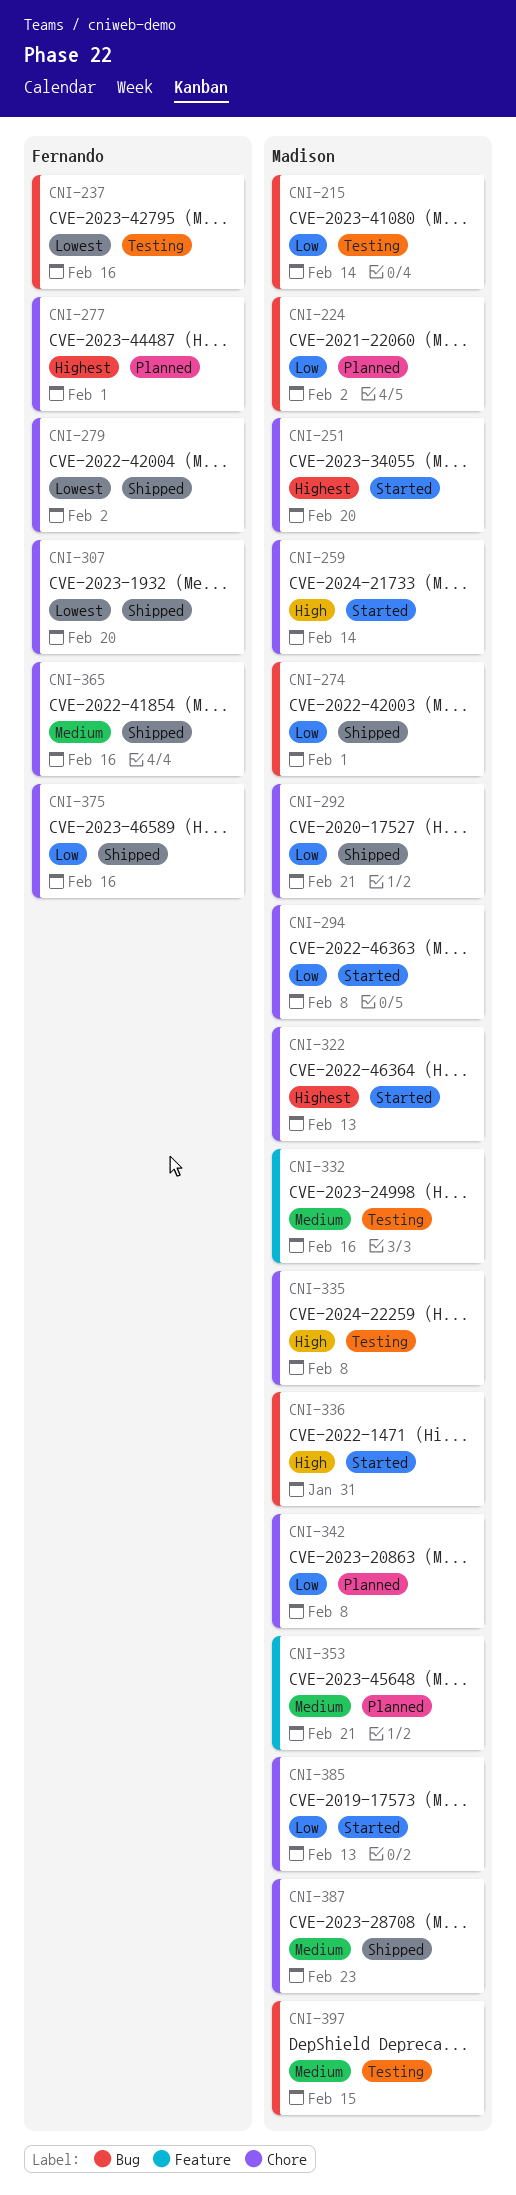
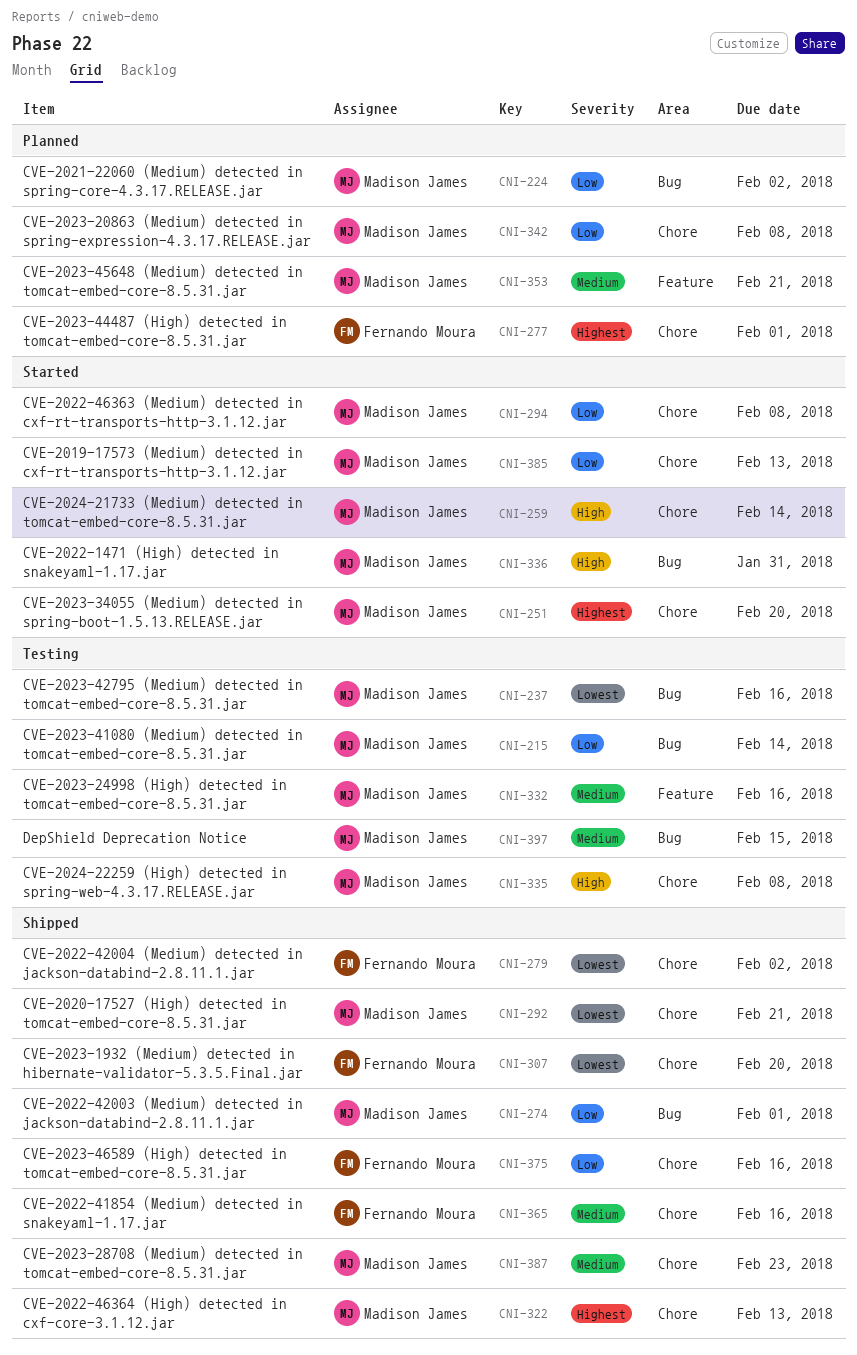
CNI-237, owner: Fernando Moura -> Madison James
CNI-292, priority: Low -> Lowest
CNI-322, status: Started -> Shipped

